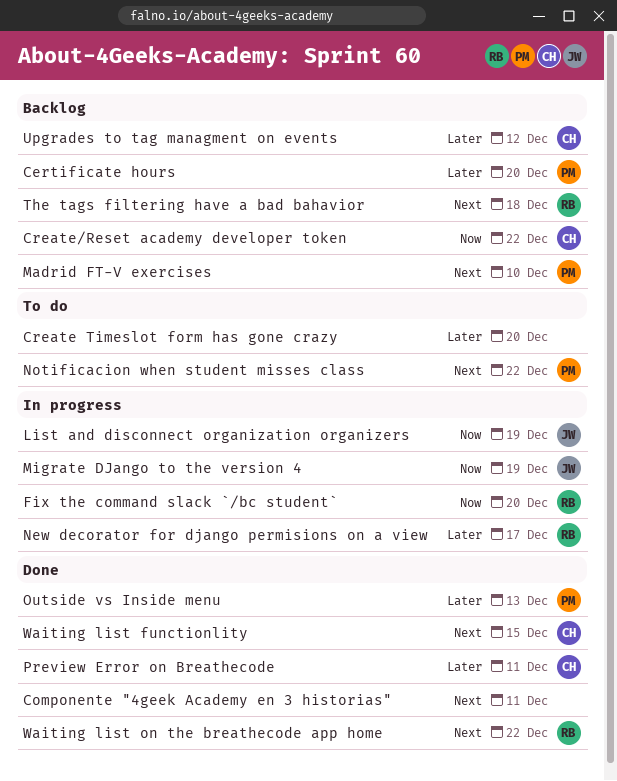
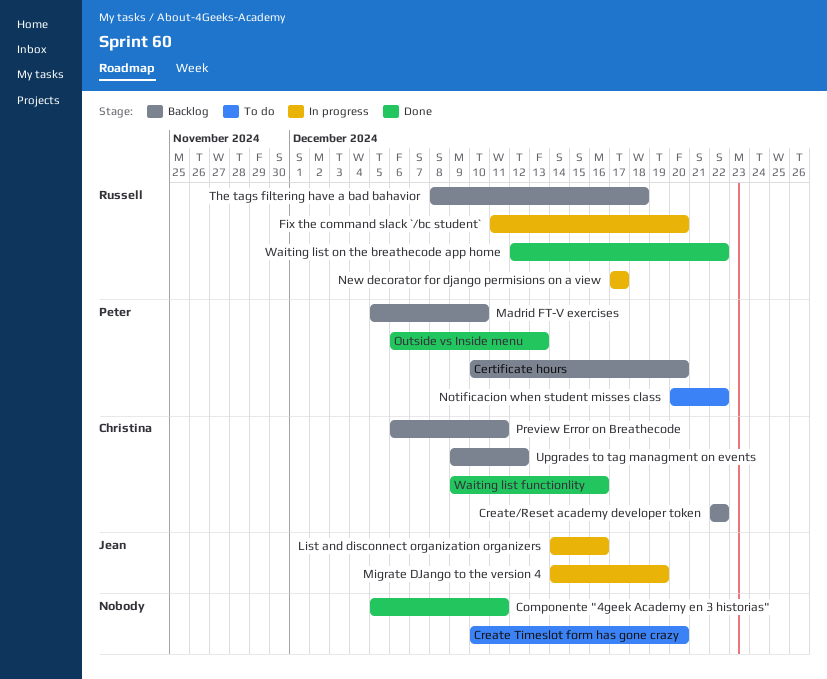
List and disconnect organization organizers, due: Dec 19 -> Dec 16
Preview Error on Breathecode, status: Done -> Backlog
Waiting list functionlity, due: Dec 15 -> Dec 16

